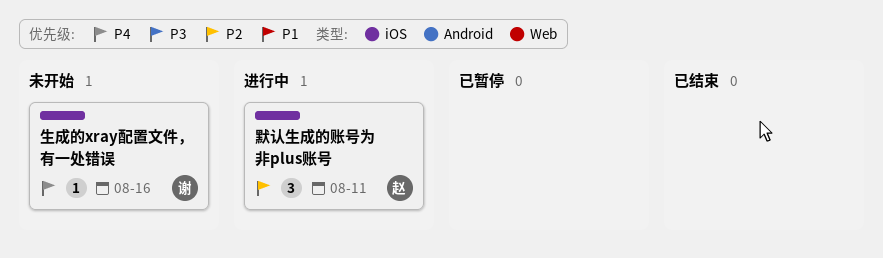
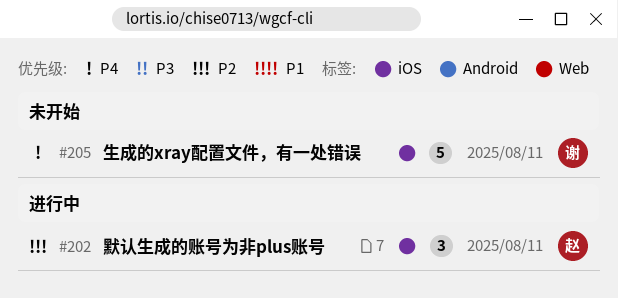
生成的xray配置文件，有一处错误, estimate: 1 -> 5
生成的xray配置文件，有一处错误, due: Aug 16 -> Aug 11

